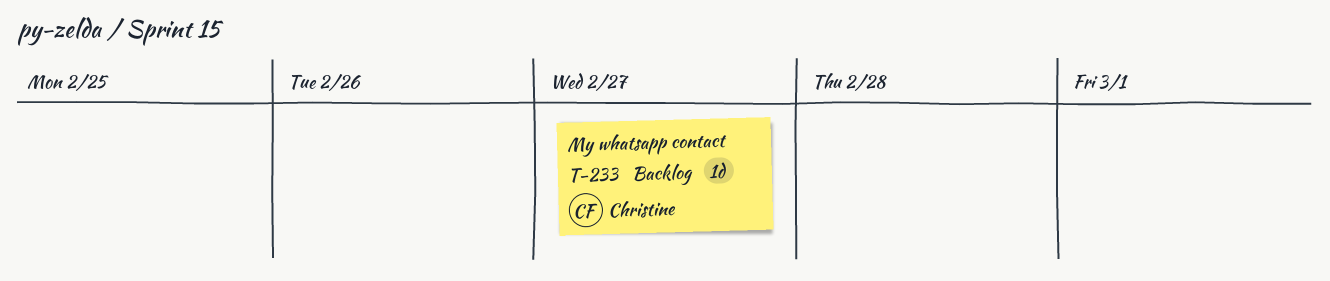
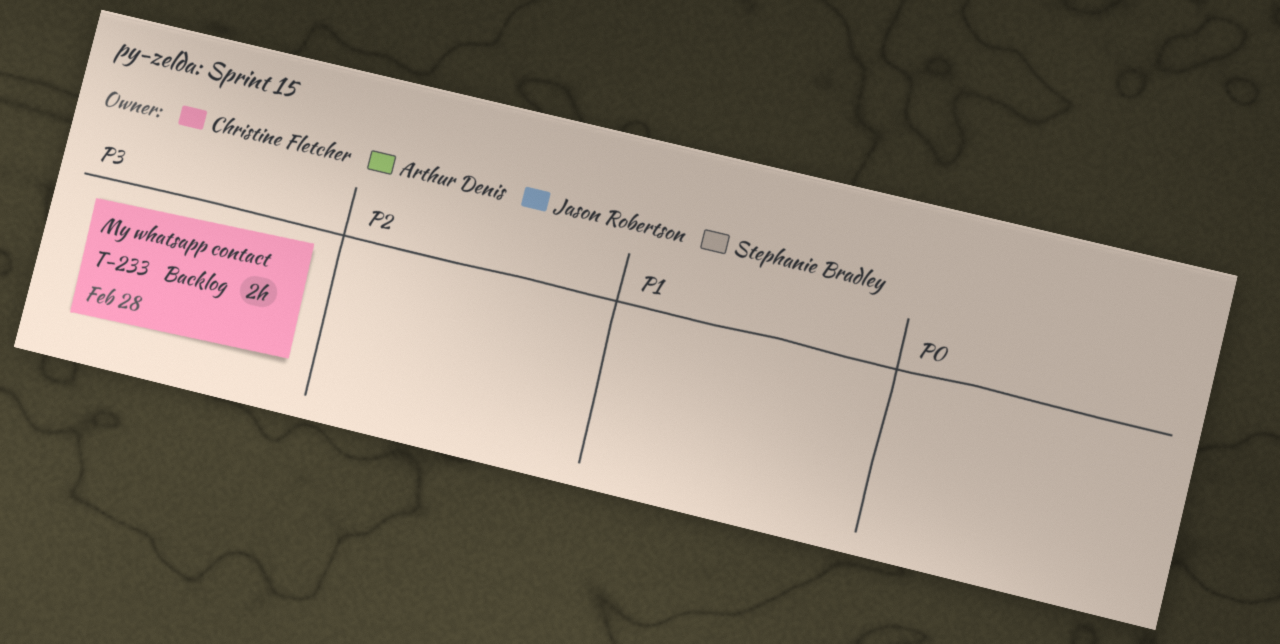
T-233, estimate: 1d -> 2h
T-233, due: Feb 27 -> Feb 28

